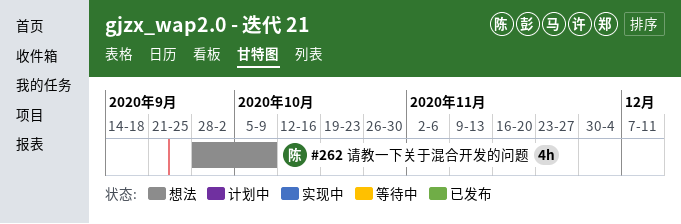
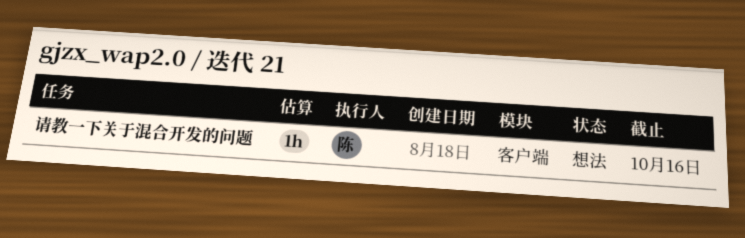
请教一下关于混合开发的问题, estimate: 4h -> 1h
请教一下关于混合开发的问题, due: Oct 9 -> Oct 16

